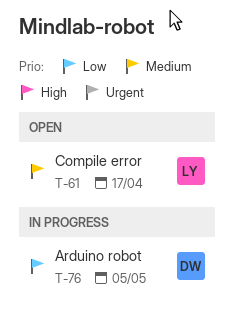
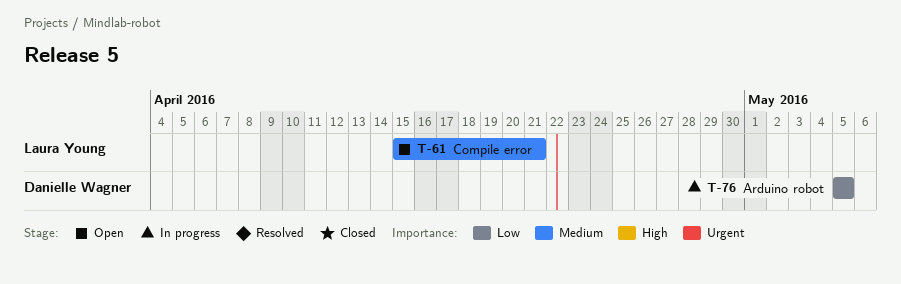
T-61, due: Apr 17 -> Apr 21

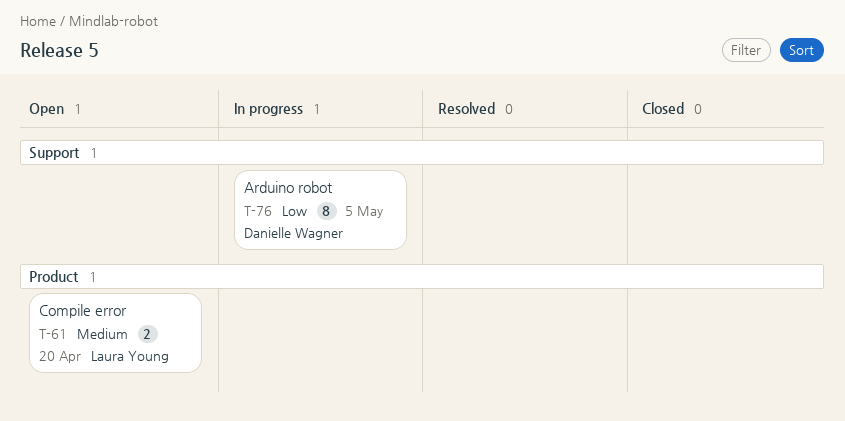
T-61, due: Apr 21 -> Apr 20

